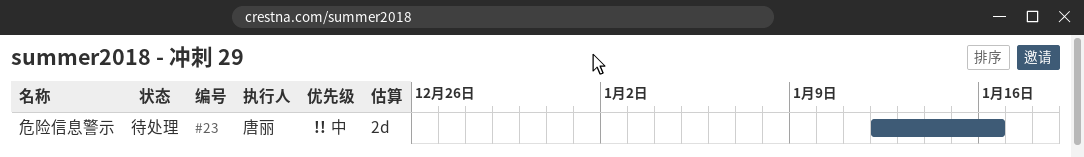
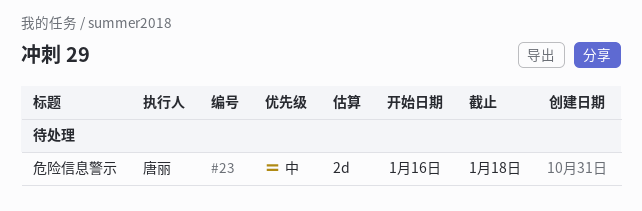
#23, start: Jan 12 -> Jan 16
#23, due: Jan 16 -> Jan 18

